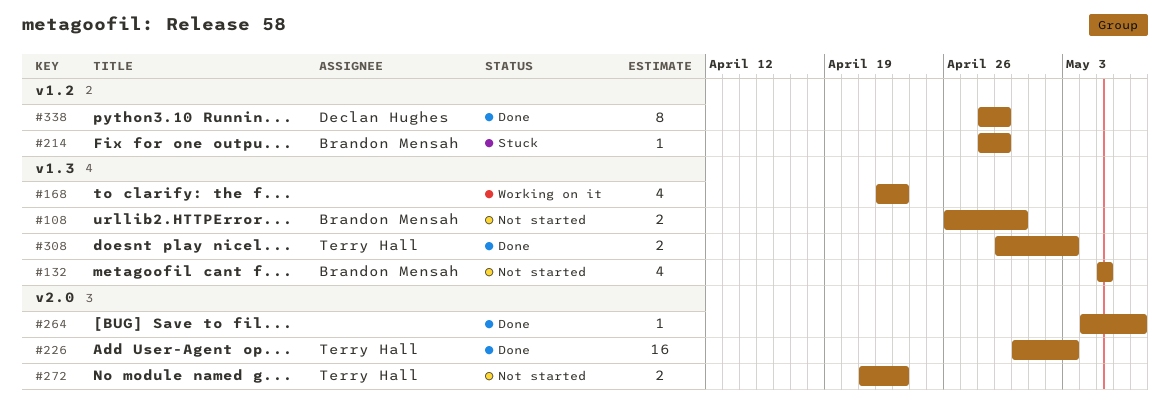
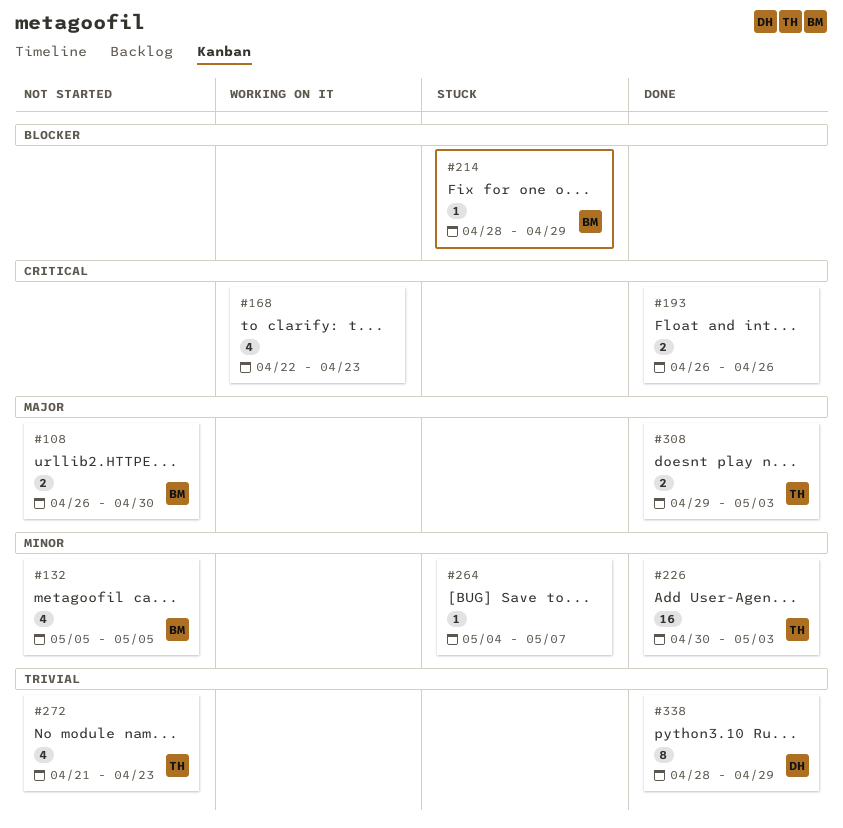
#193: none -> present
#264, status: Done -> Stuck
#272, estimate: 2 -> 4

